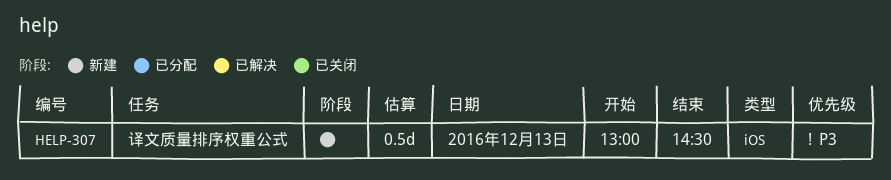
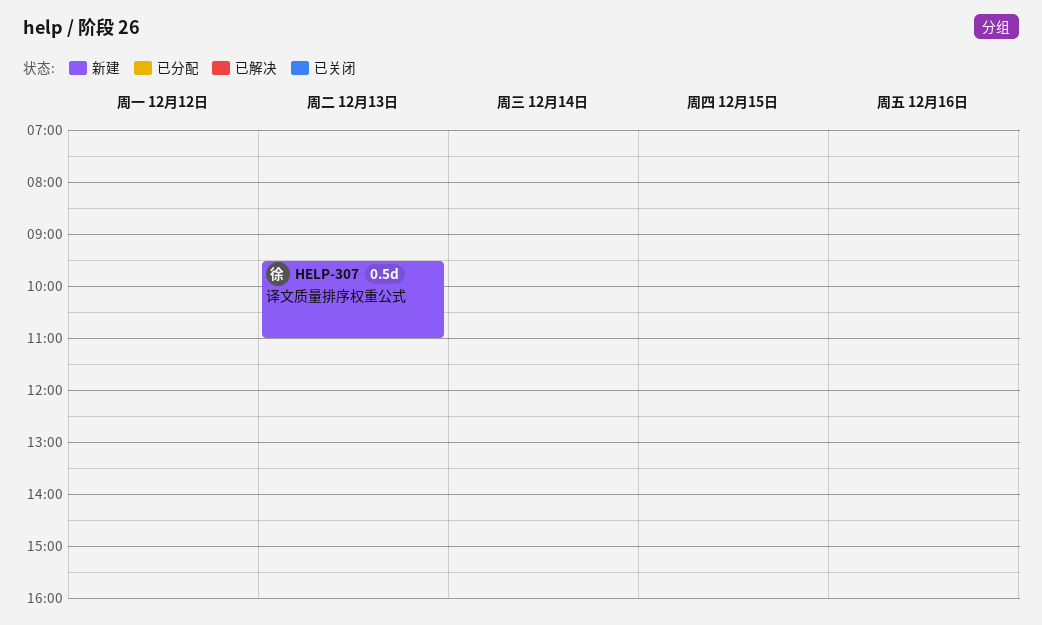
HELP-307, begins: 13:00 -> 09:30
HELP-307, ends: 14:30 -> 11:00

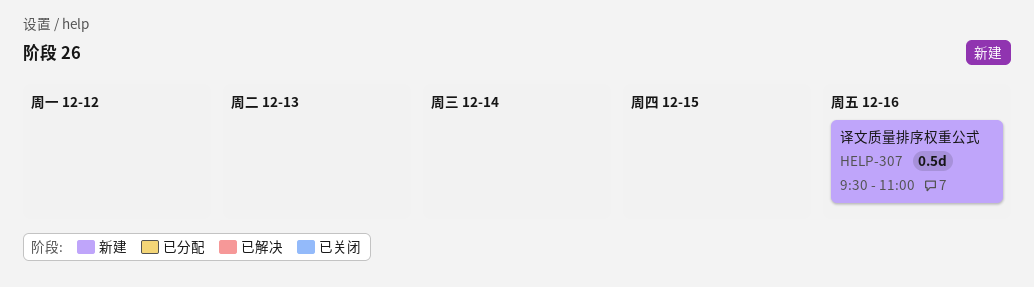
HELP-307, day: Dec 13 -> Dec 16

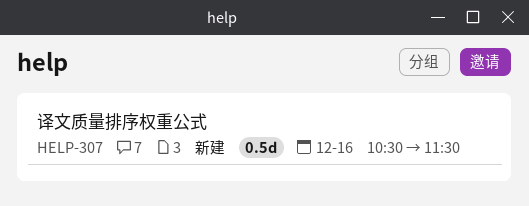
HELP-307, begins: 09:30 -> 10:30
HELP-307, ends: 11:00 -> 11:30

